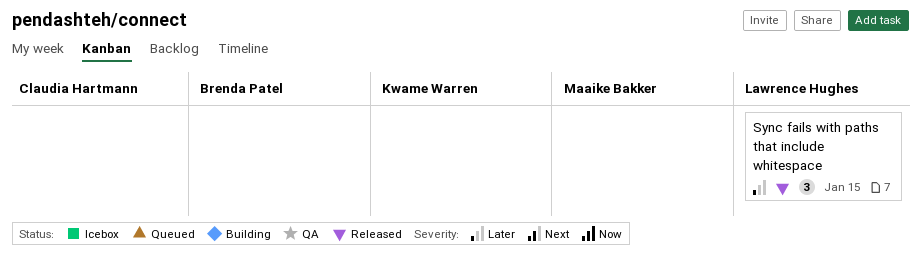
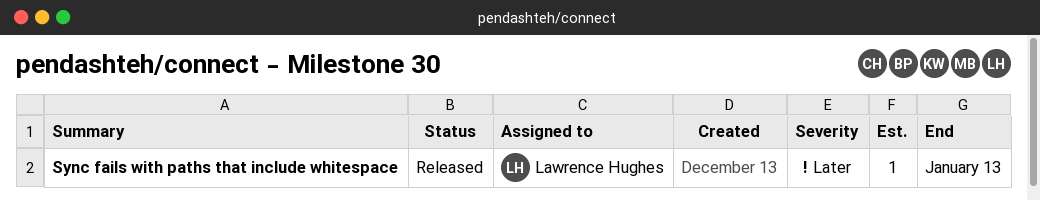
Sync fails with paths that include whitespace, estimate: 3 -> 1
Sync fails with paths that include whitespace, due: Jan 15 -> Jan 13

